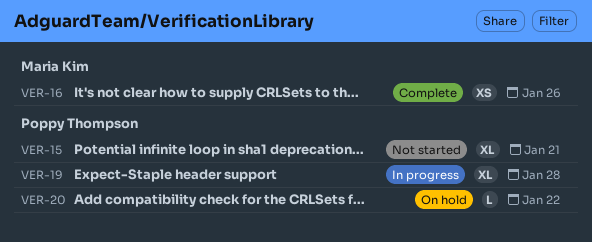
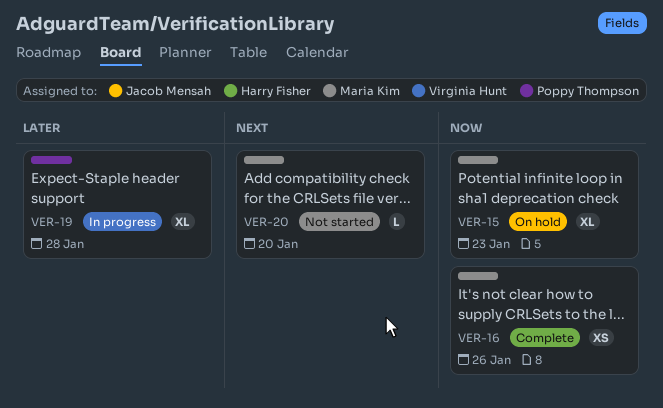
VER-15, status: Not started -> On hold
VER-15, owner: Poppy Thompson -> Maria Kim
VER-15, due: Jan 21 -> Jan 23
VER-20, status: On hold -> Not started
VER-20, owner: Poppy Thompson -> Maria Kim
VER-20, due: Jan 22 -> Jan 20

